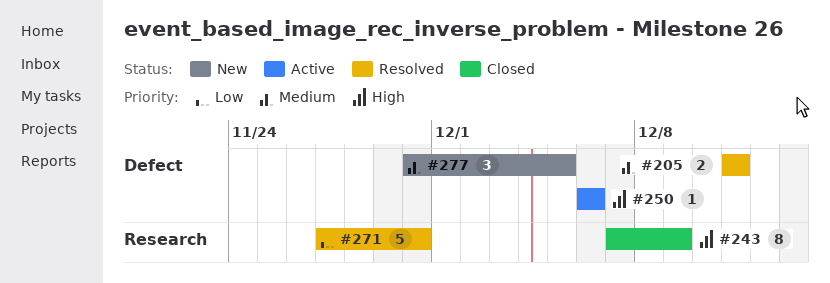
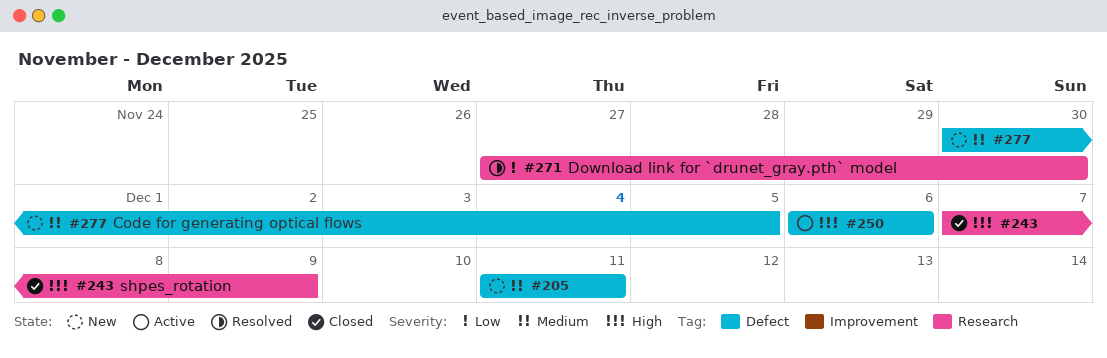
#205, status: Resolved -> New

